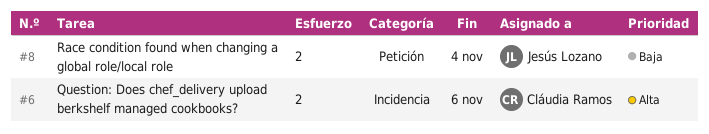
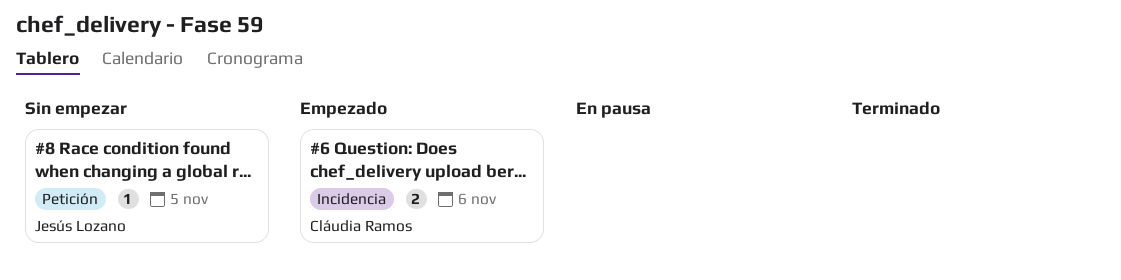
#8, estimate: 2 -> 1
#8, due: Nov 4 -> Nov 5

